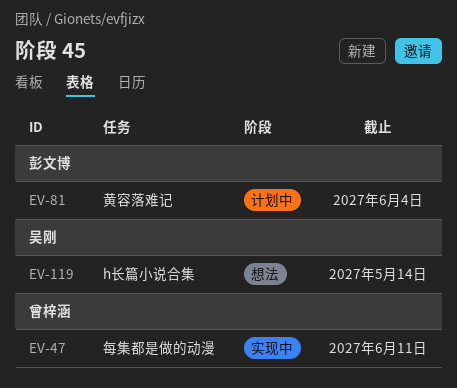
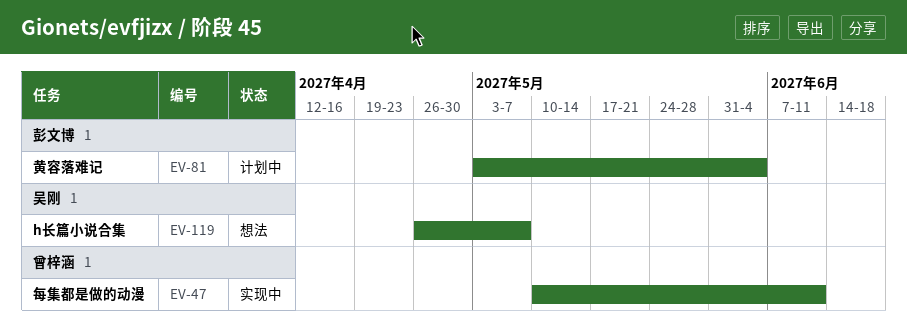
EV-119, due: May 14 -> May 7

